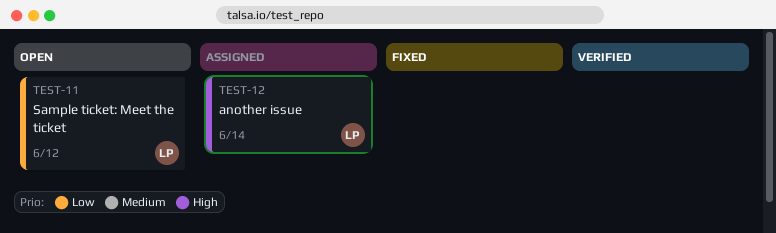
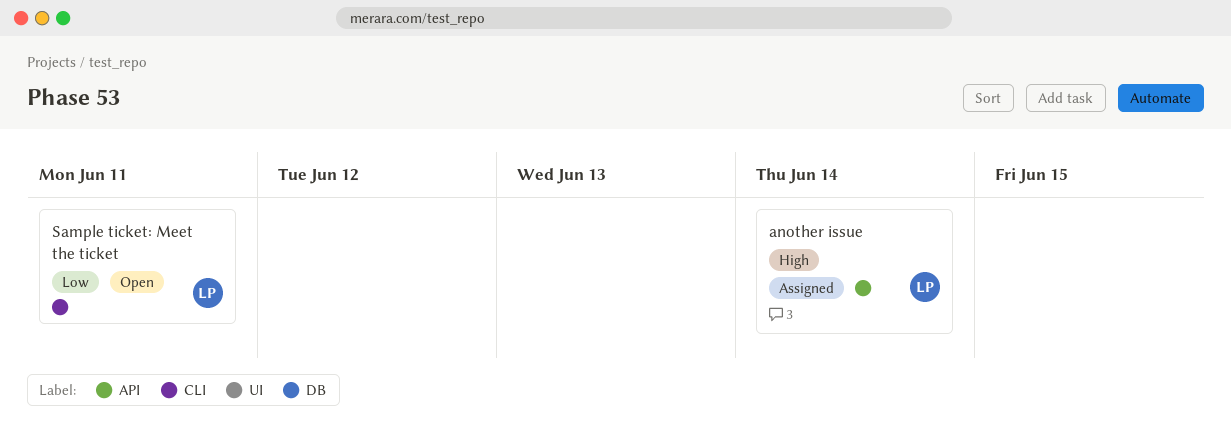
Sample ticket: Meet the ticket, due: Jun 12 -> Jun 11

